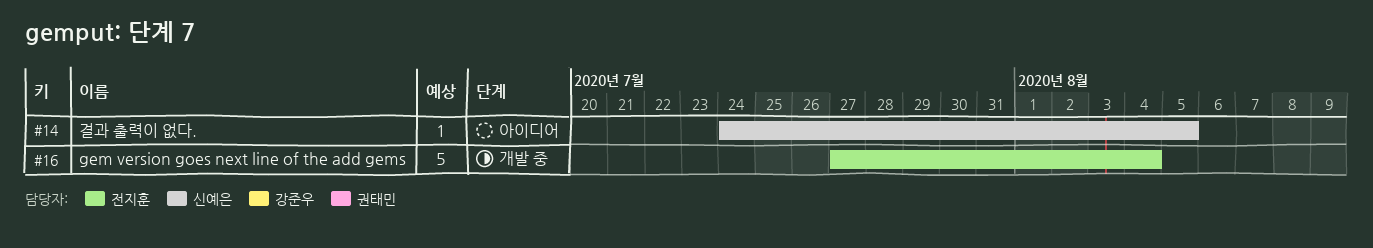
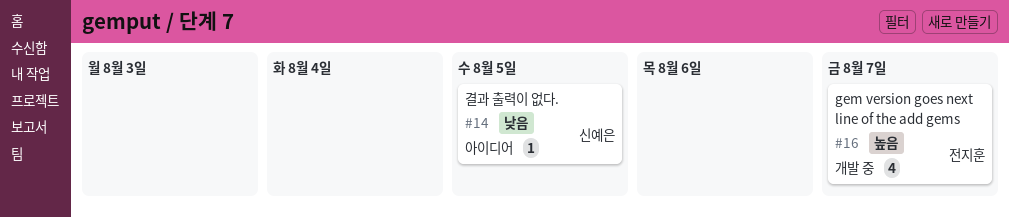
#16, estimate: 5 -> 4
#16, due: Aug 4 -> Aug 7

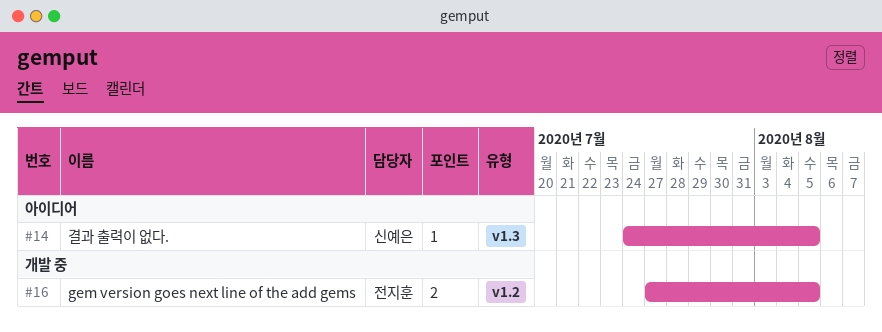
#16, estimate: 4 -> 2
#16, due: Aug 7 -> Aug 5

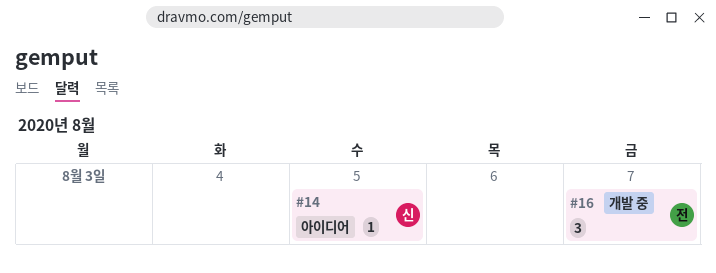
#16, estimate: 2 -> 3
#16, due: Aug 5 -> Aug 7

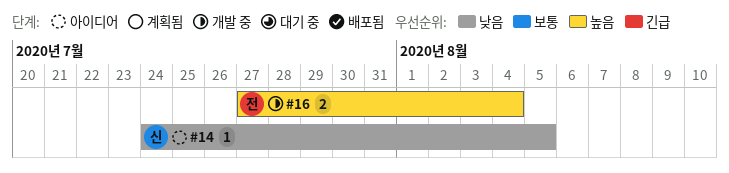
#16, estimate: 3 -> 2
#16, due: Aug 7 -> Aug 4

